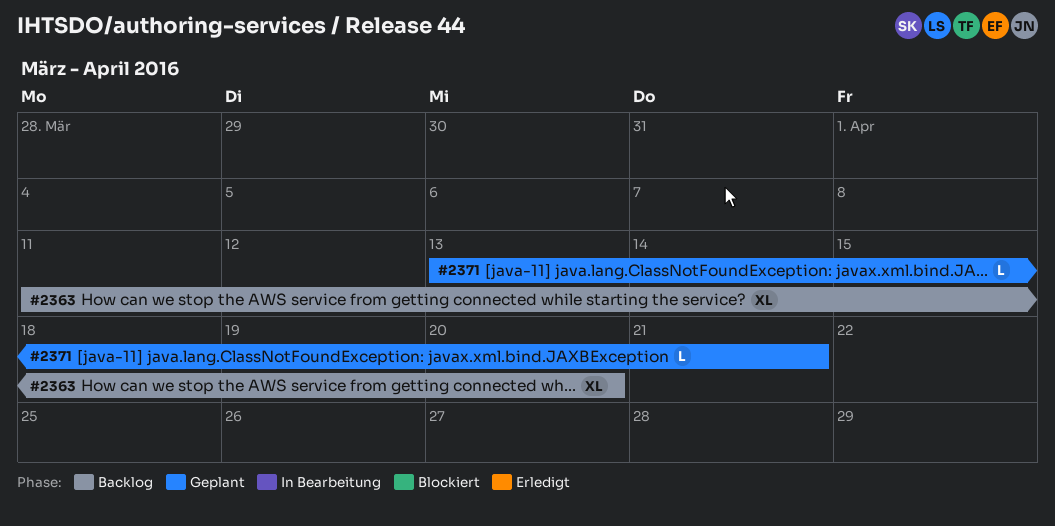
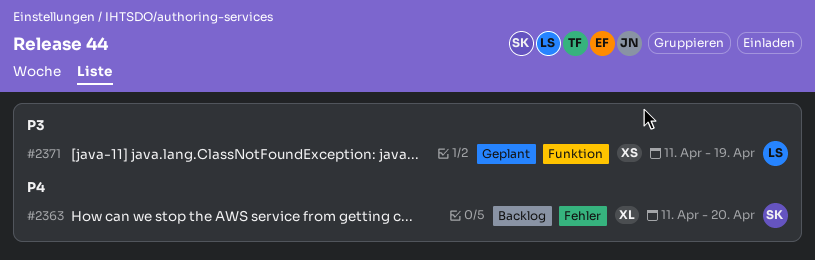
#2371, estimate: L -> XS
#2371, start: Apr 13 -> Apr 11
#2371, due: Apr 21 -> Apr 19

